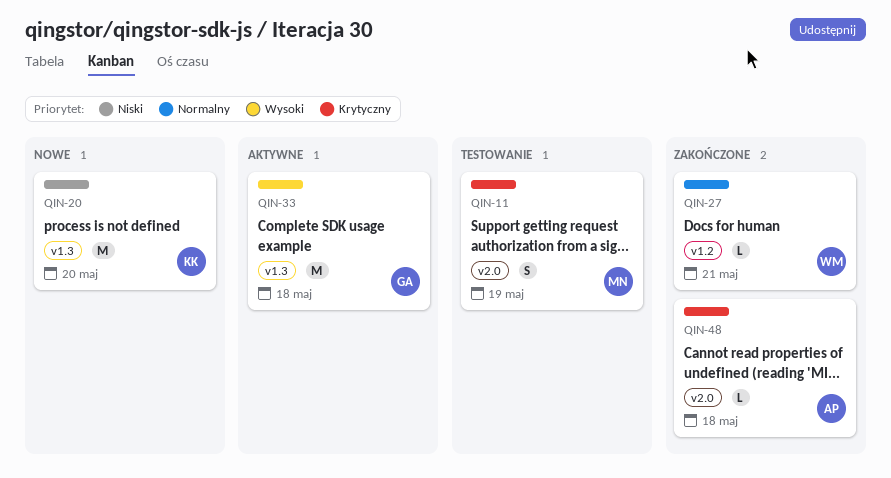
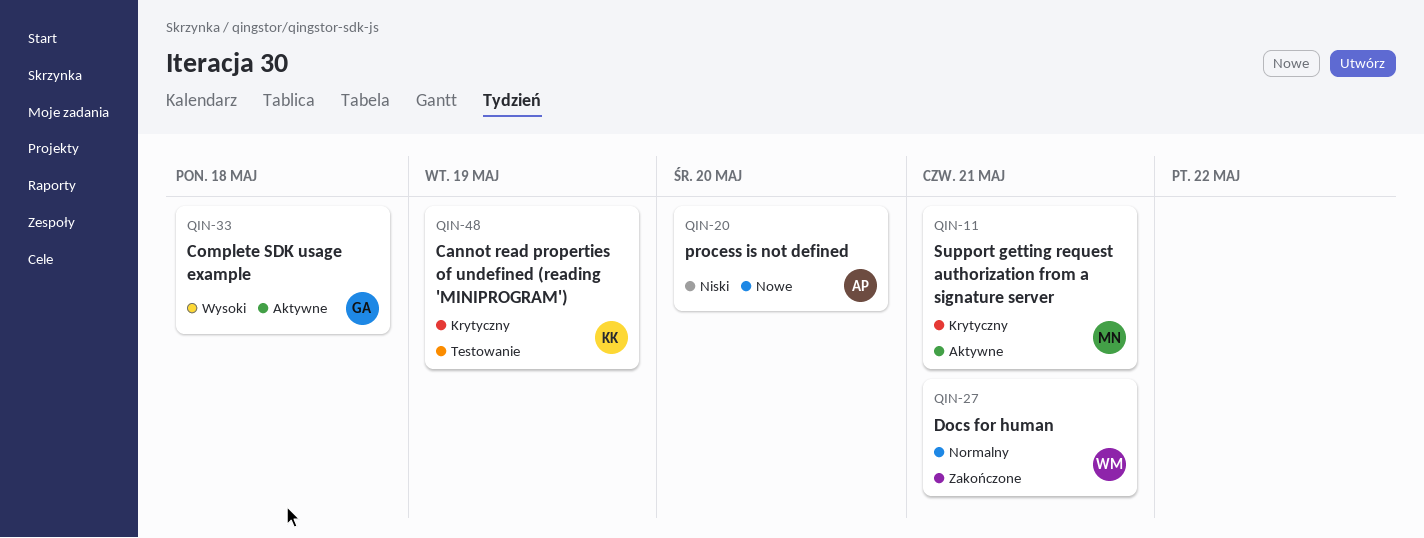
QIN-11, status: Testowanie -> Aktywne
QIN-11, due: May 19 -> May 21
QIN-20, owner: KK -> AP
QIN-48, status: Zakończone -> Testowanie
QIN-48, owner: AP -> KK
QIN-48, due: May 18 -> May 19

